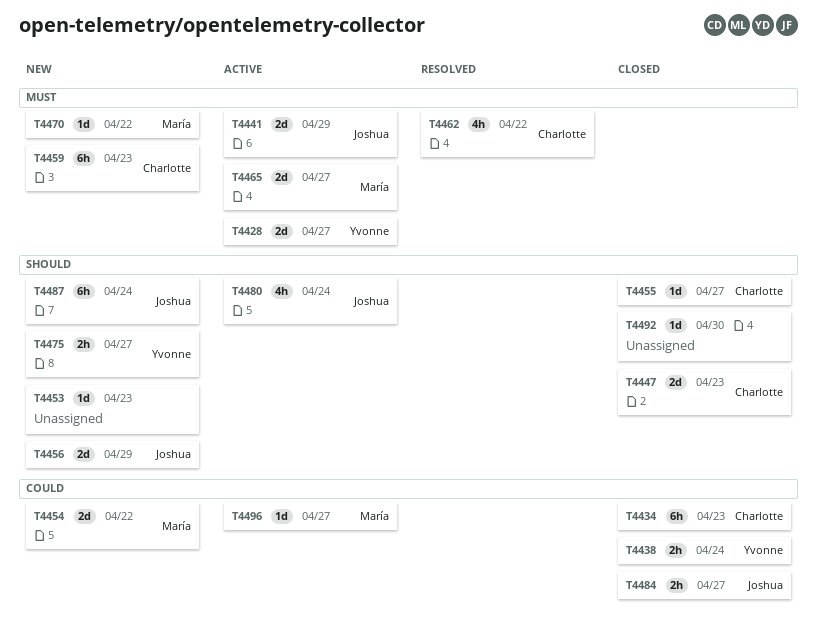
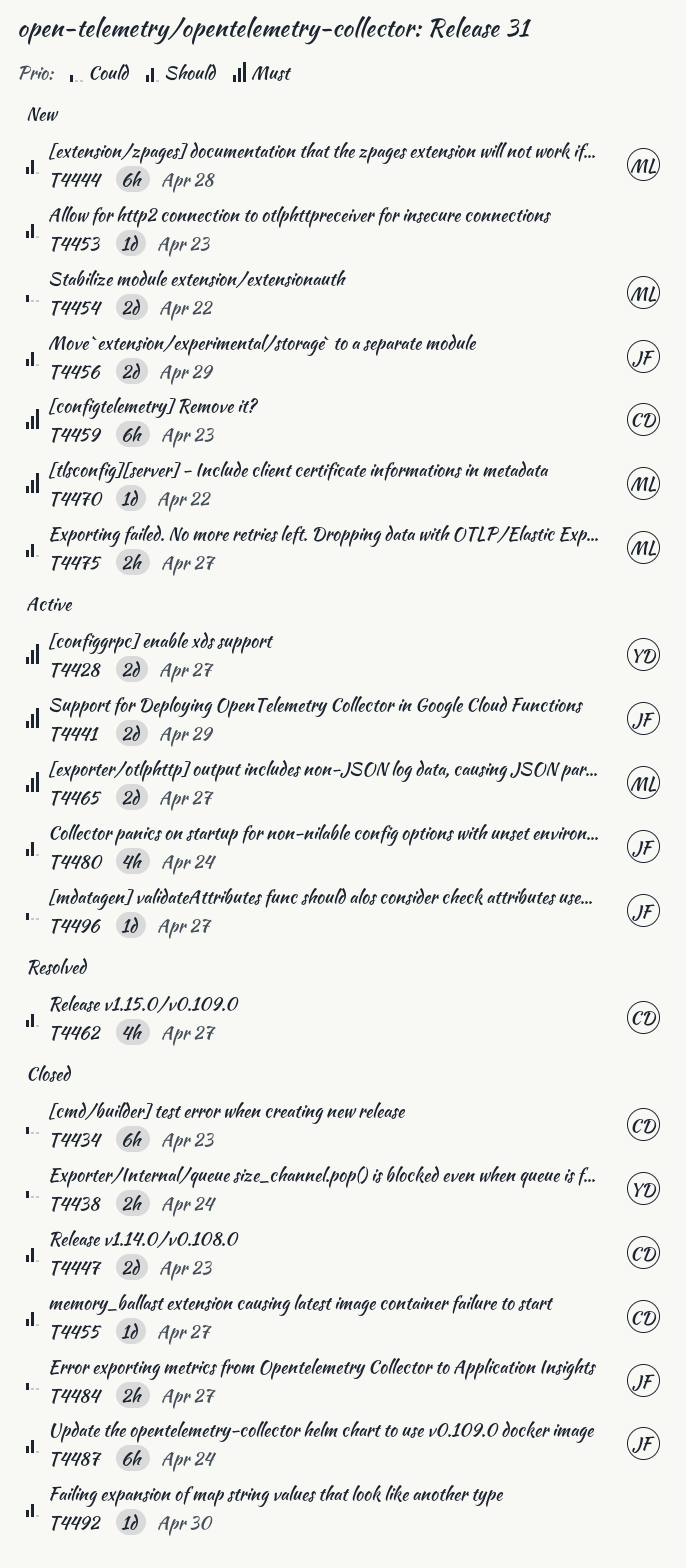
T4444: none -> present
T4462, priority: Must -> Should
T4462, due: Apr 22 -> Apr 27
T4475, owner: Yvonne -> María
T4487, status: New -> Closed
T4496, owner: María -> Joshua

